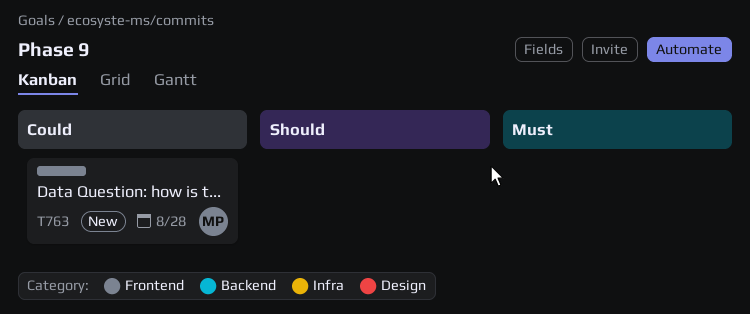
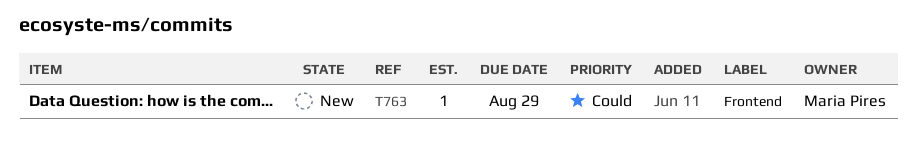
T763, due: Aug 28 -> Aug 29

